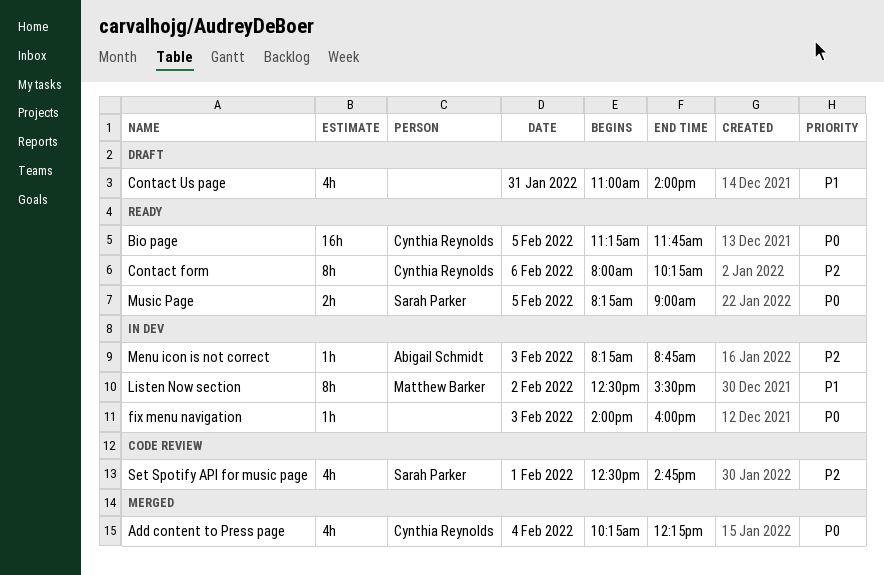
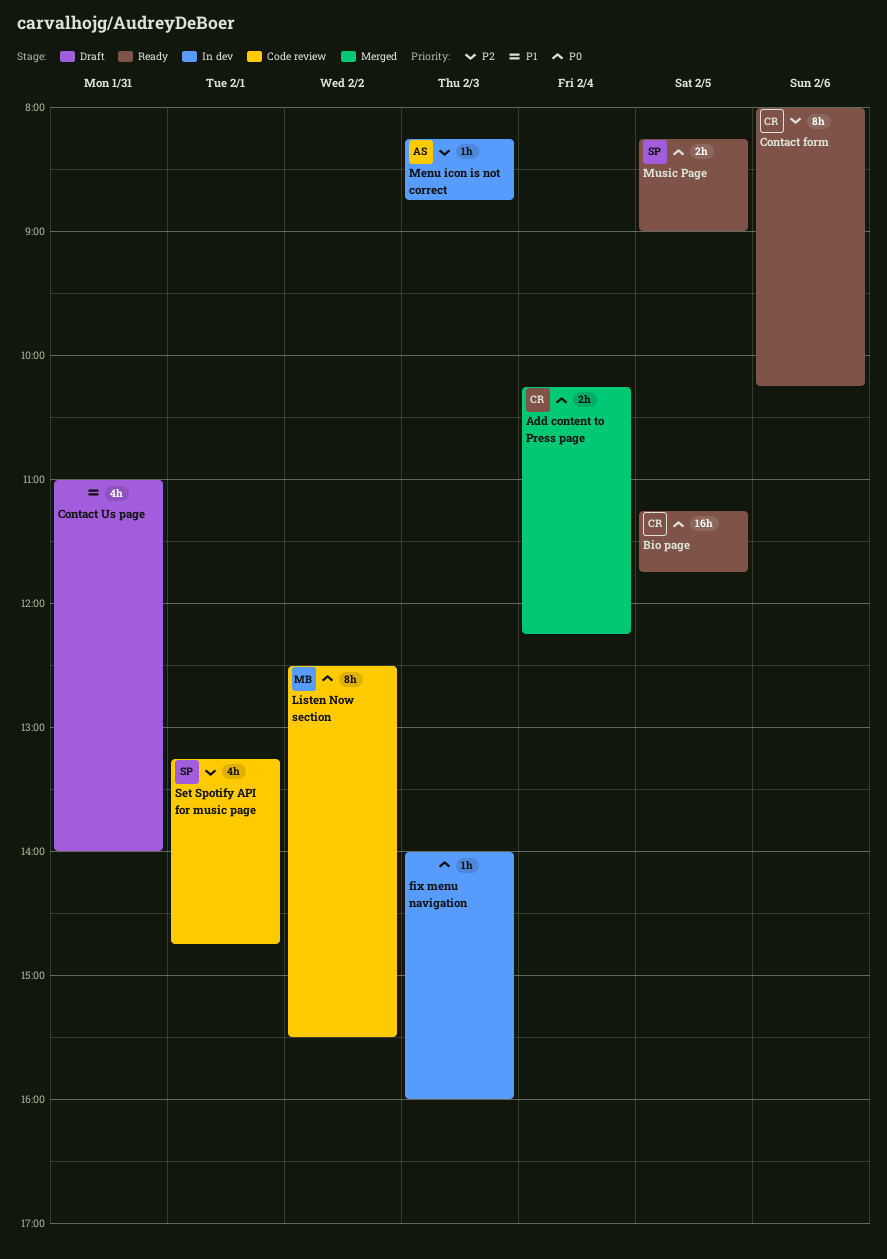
Add content to Press page, estimate: 4h -> 2h
Listen Now section, status: In dev -> Code review
Listen Now section, priority: P1 -> P0
Set Spotify API for music page, begins: 12:30 -> 13:15

